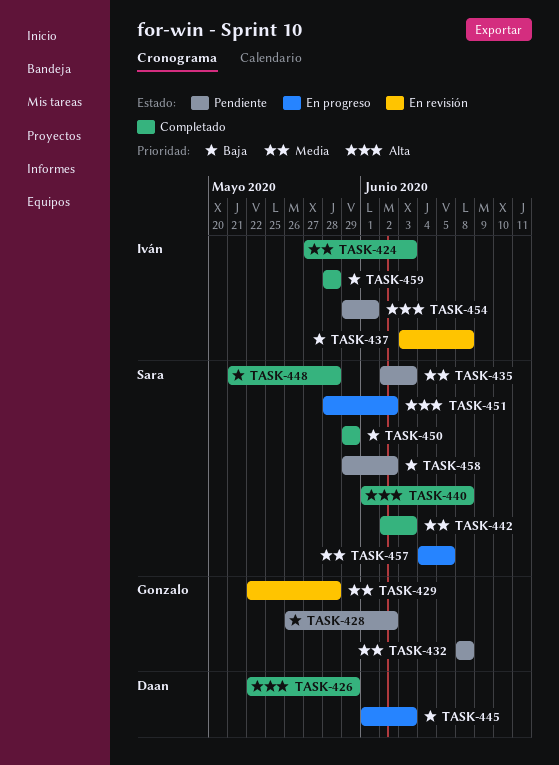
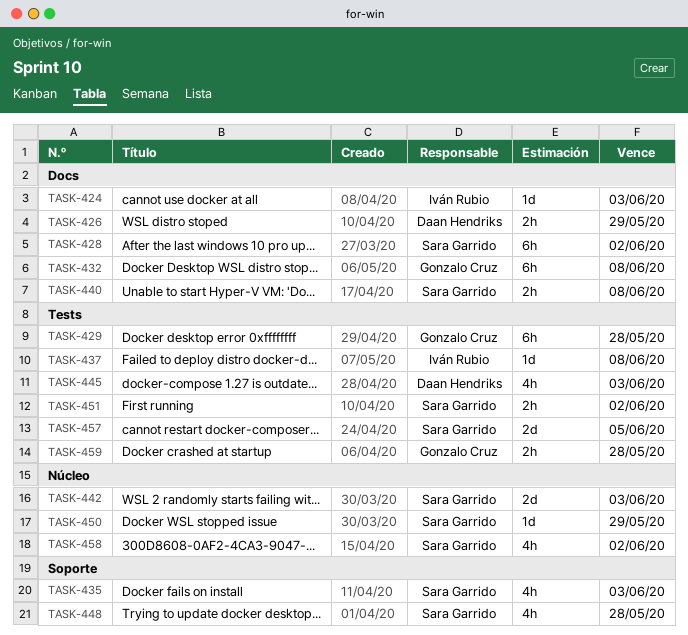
TASK-428, owner: Gonzalo Cruz -> Sara Garrido
TASK-454: present -> none
TASK-459, owner: Iván Rubio -> Gonzalo Cruz

